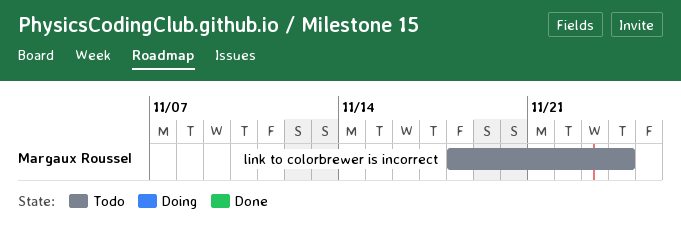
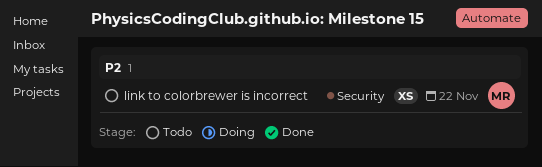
link to colorbrewer is incorrect, due: Nov 24 -> Nov 22

